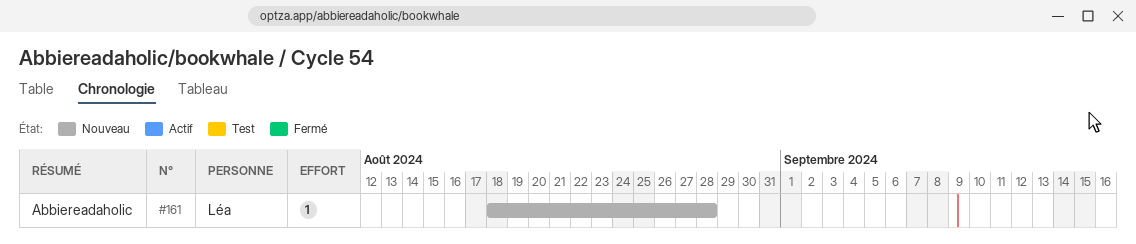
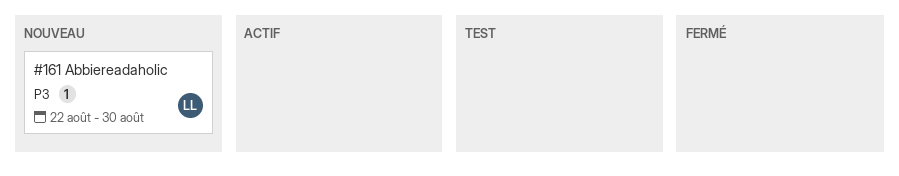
#161, start: Aug 18 -> Aug 22
#161, due: Aug 28 -> Aug 30

